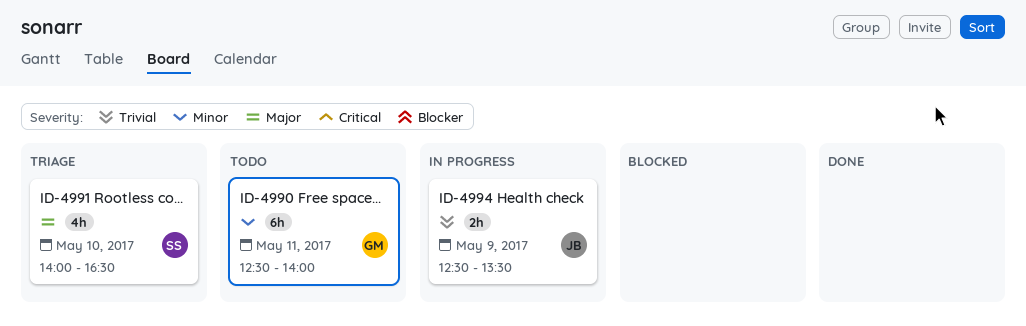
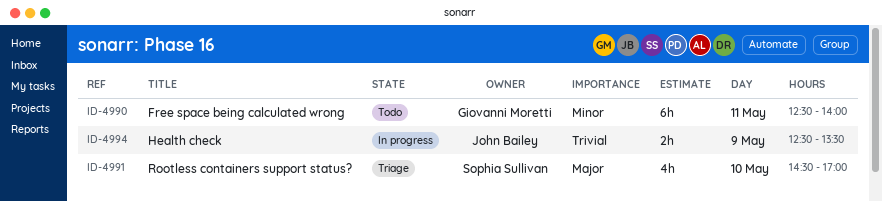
ID-4991, begins: 14:00 -> 14:30
ID-4991, ends: 16:30 -> 17:00

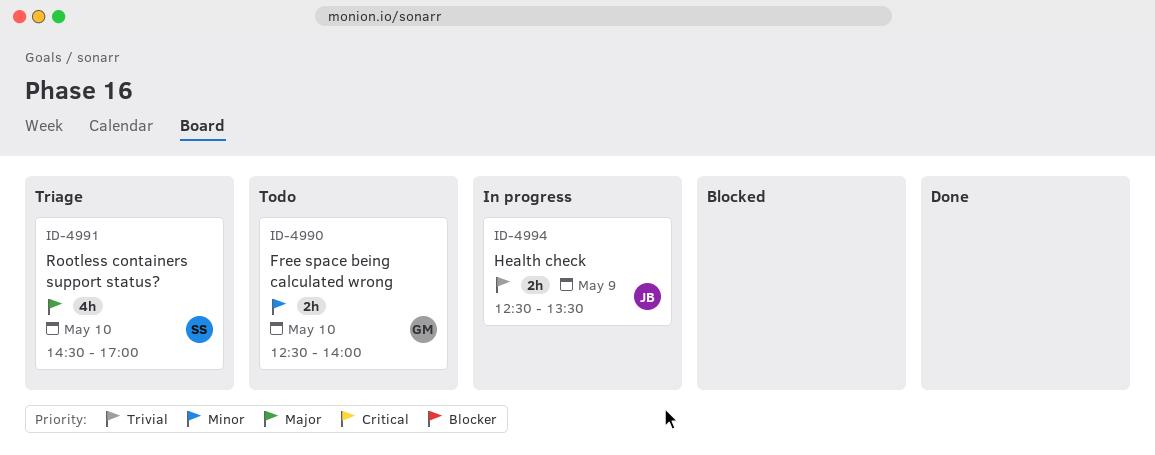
ID-4990, estimate: 6h -> 2h
ID-4990, day: May 11 -> May 10

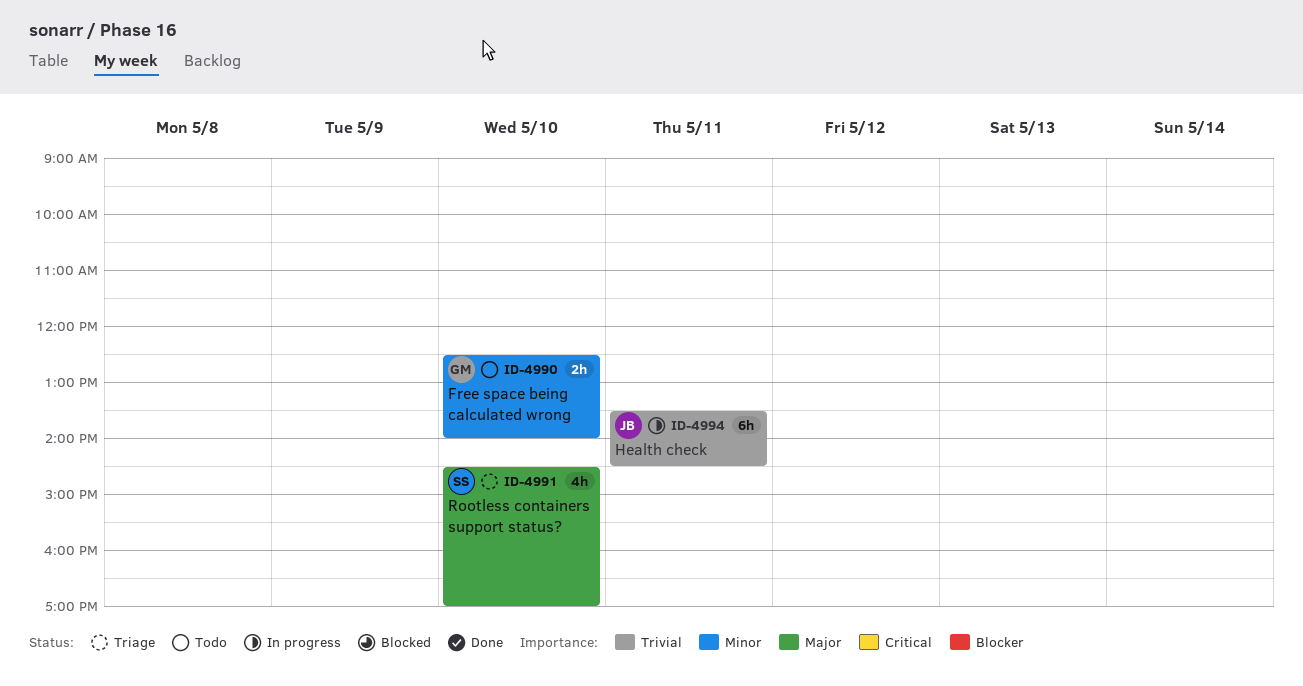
ID-4994, estimate: 2h -> 6h
ID-4994, day: May 9 -> May 11
ID-4994, begins: 12:30 -> 13:30
ID-4994, ends: 13:30 -> 14:30

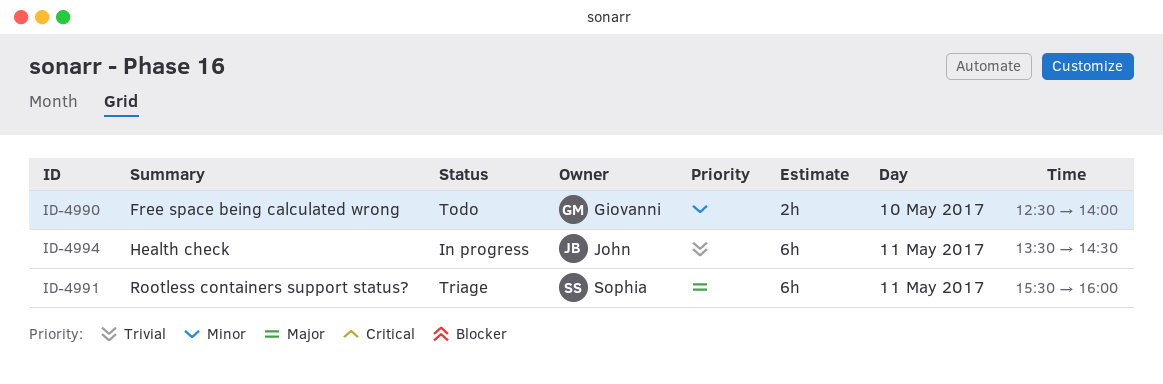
ID-4991, estimate: 4h -> 6h
ID-4991, day: May 10 -> May 11
ID-4991, begins: 14:30 -> 15:30
ID-4991, ends: 17:00 -> 16:00

